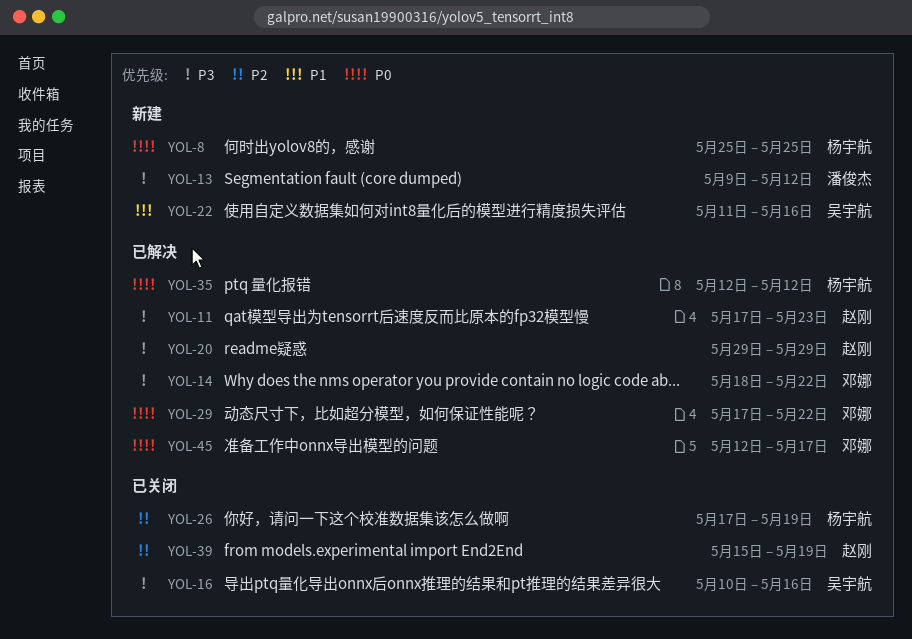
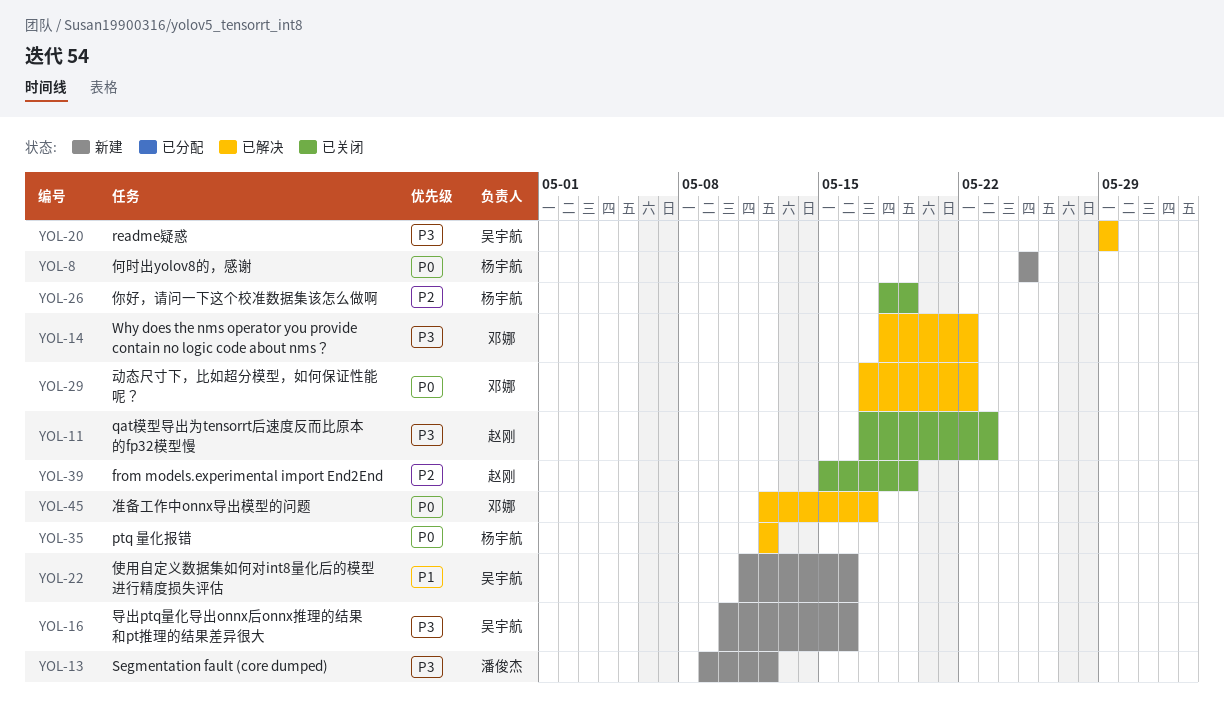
YOL-11, status: 已解决 -> 已关闭
YOL-16, status: 已关闭 -> 新建
YOL-20, owner: 赵刚 -> 吴宇航
YOL-26, start: May 17 -> May 18

